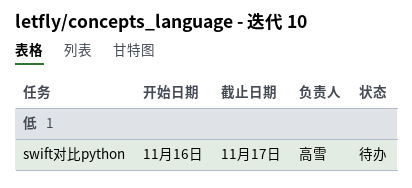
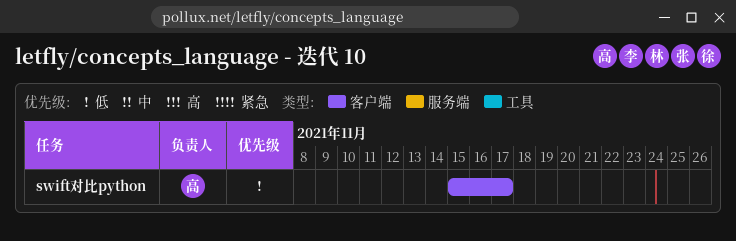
swift对比python, start: Nov 16 -> Nov 15

